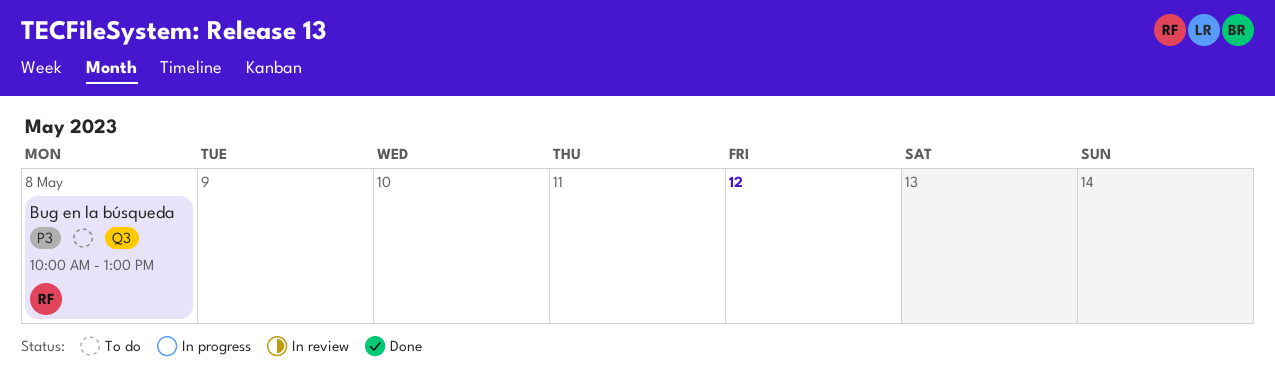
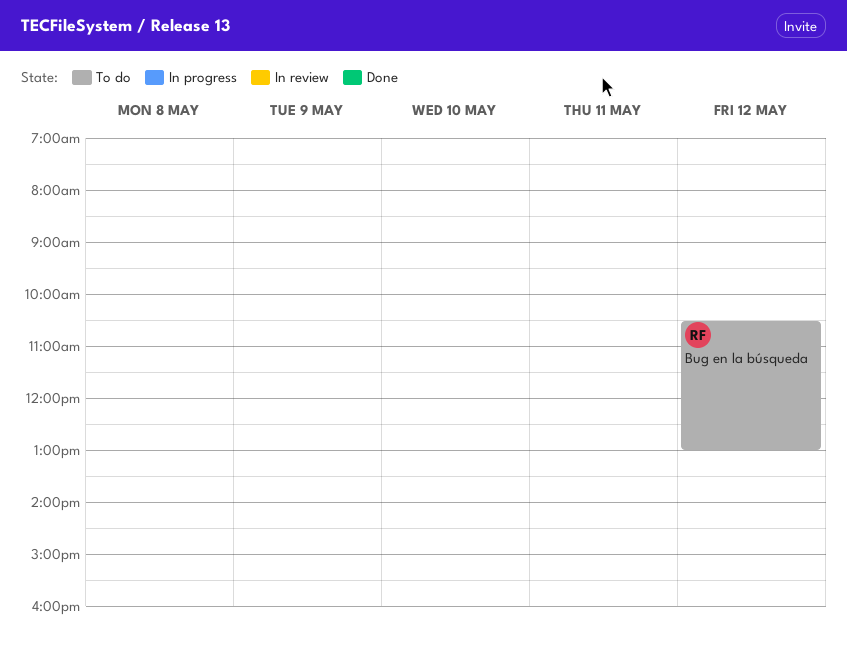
Bug en la búsqueda, day: May 8 -> May 12
Bug en la búsqueda, begins: 10:00 -> 10:30

